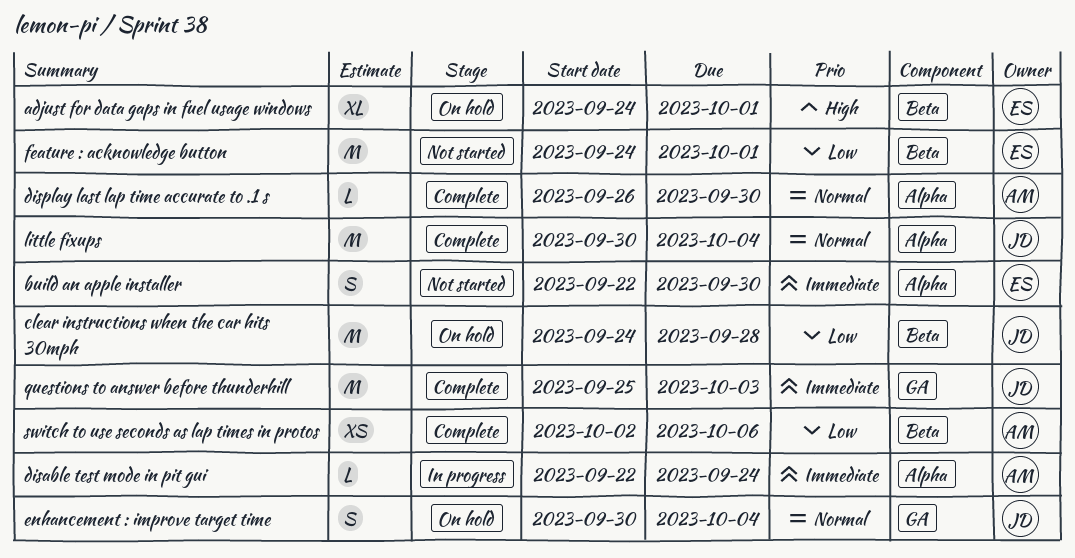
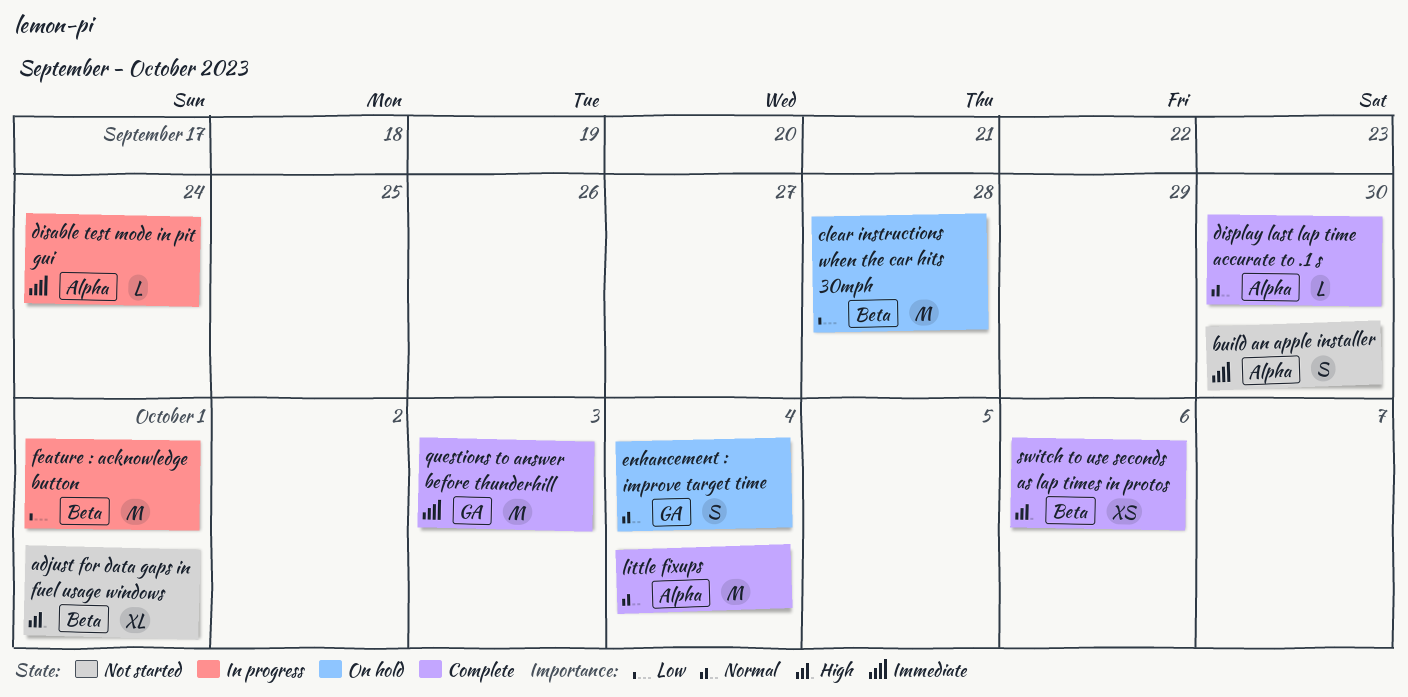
adjust for data gaps in fuel usage windows, status: On hold -> Not started
feature : acknowledge button, status: Not started -> In progress
switch to use seconds as lap times in protos, priority: Low -> High

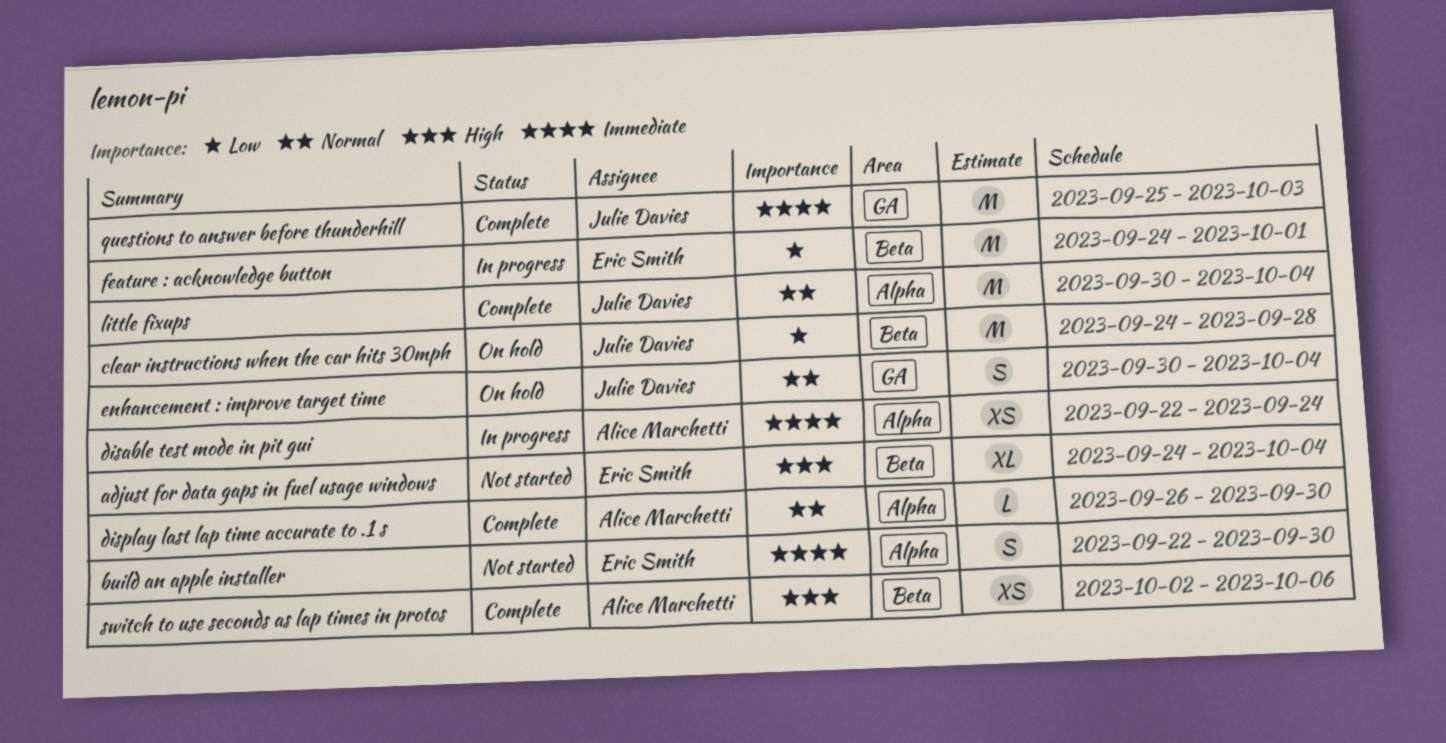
adjust for data gaps in fuel usage windows, due: Oct 1 -> Oct 4
disable test mode in pit gui, estimate: L -> XS

